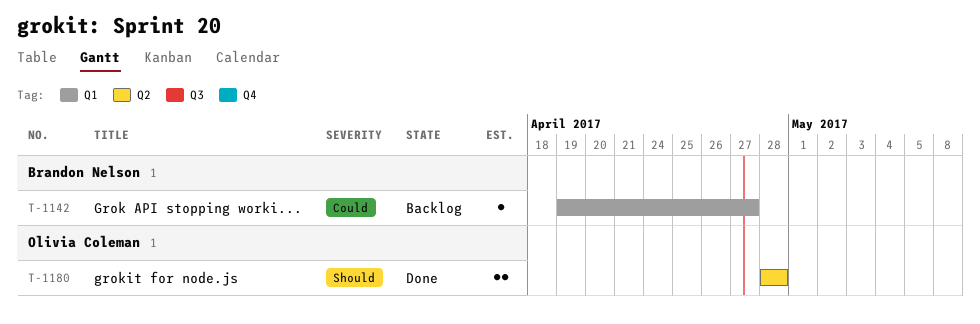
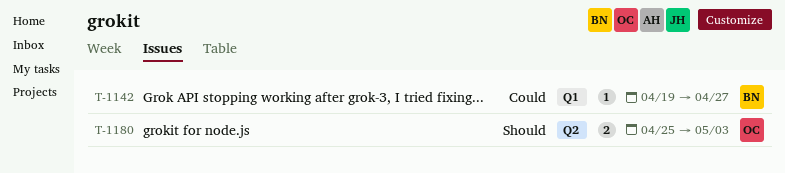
T-1180, start: Apr 28 -> Apr 25
T-1180, due: Apr 28 -> May 3

